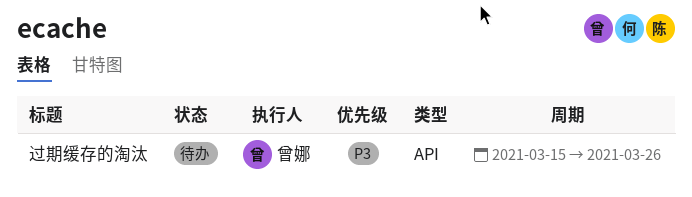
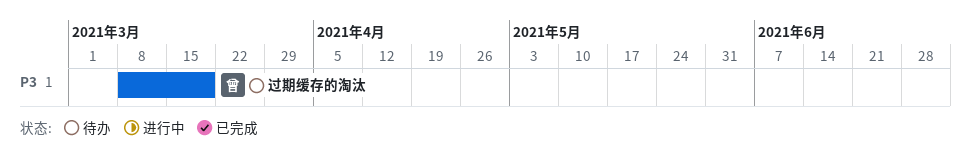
过期缓存的淘汰, start: Mar 15 -> Mar 8
过期缓存的淘汰, due: Mar 26 -> Mar 19

